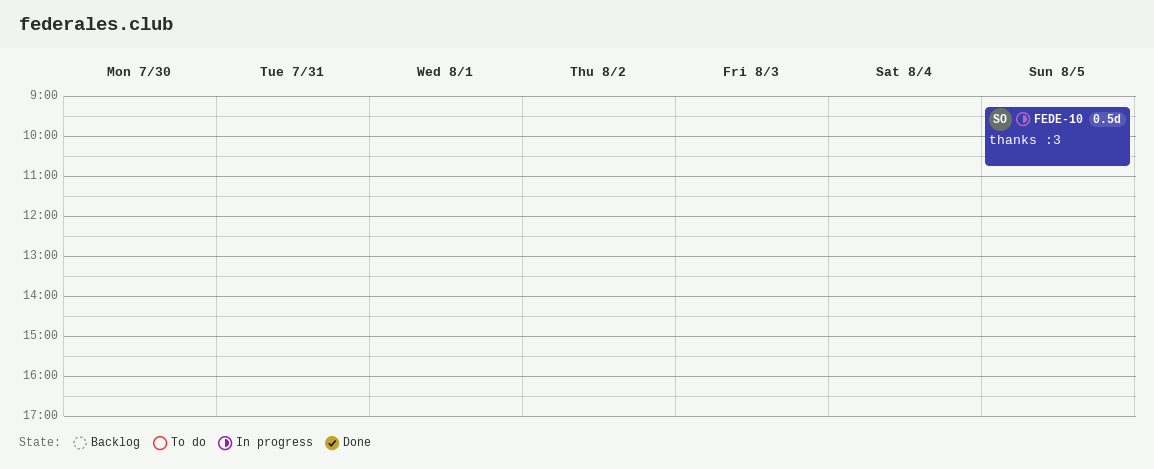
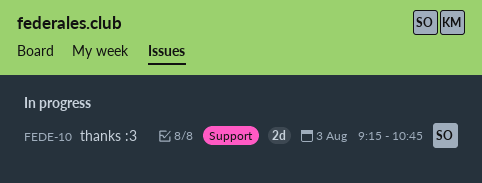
FEDE-10, estimate: 0.5d -> 2d
FEDE-10, day: Aug 5 -> Aug 3

